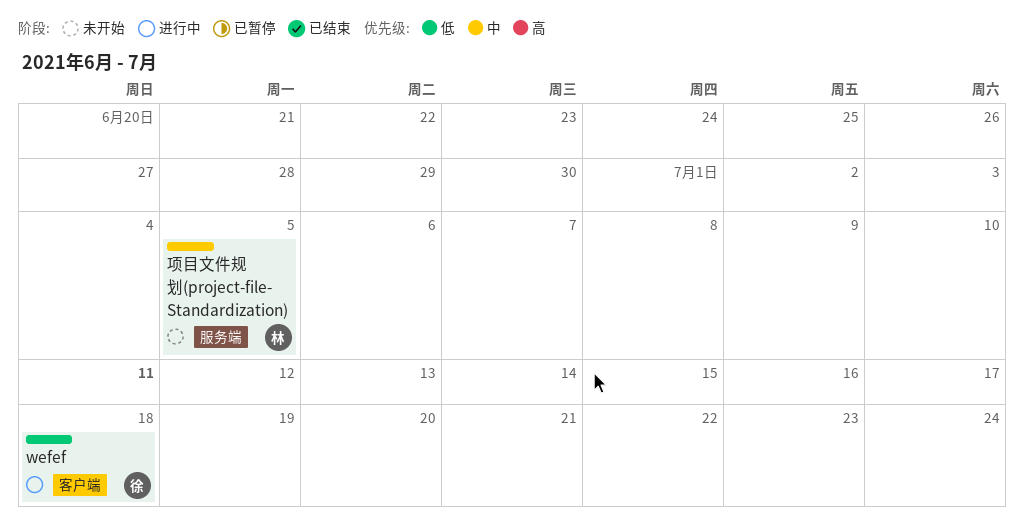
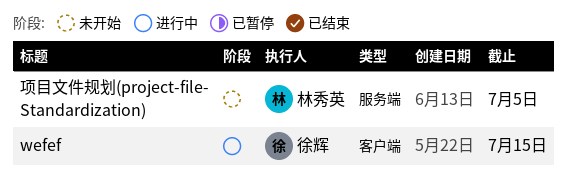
wefef, due: Jul 18 -> Jul 15

